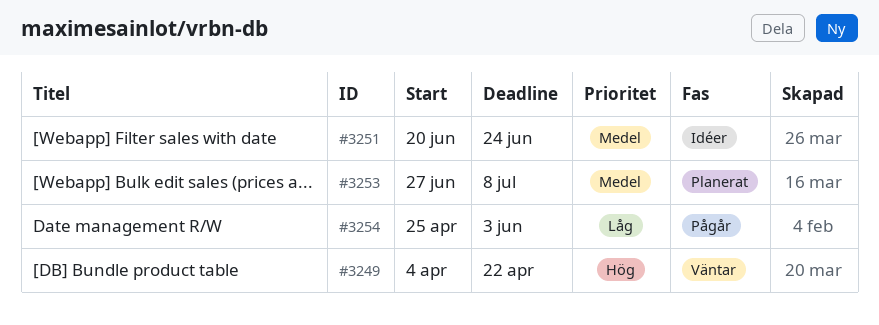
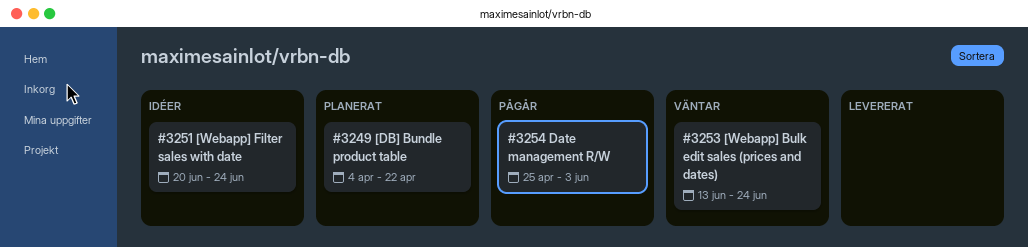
#3249, status: Väntar -> Planerat
#3253, status: Planerat -> Väntar
#3253, start: Jun 27 -> Jun 13
#3253, due: Jul 8 -> Jun 24

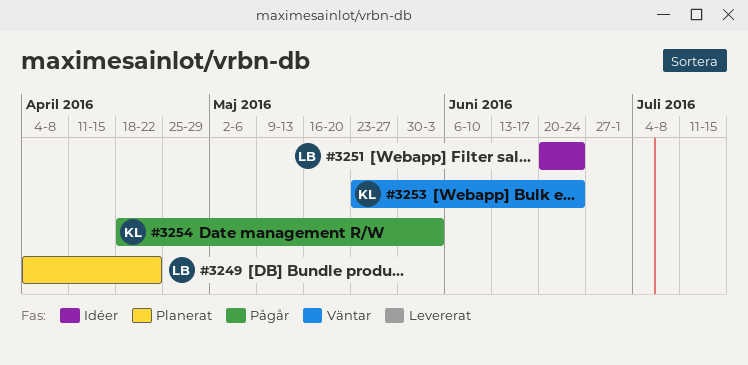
#3253, start: Jun 13 -> May 23
#3254, start: Apr 25 -> Apr 18

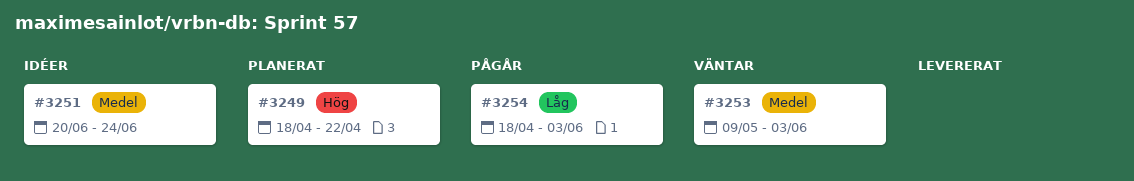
#3249, start: Apr 4 -> Apr 18
#3253, start: May 23 -> May 9
#3253, due: Jun 24 -> Jun 3

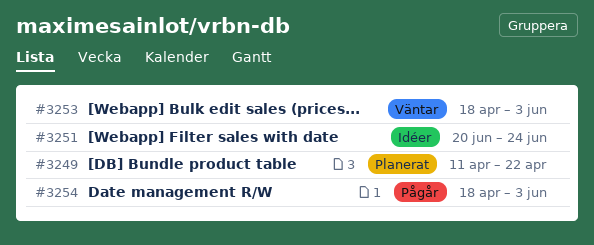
#3249, start: Apr 18 -> Apr 11
#3253, start: May 9 -> Apr 18

